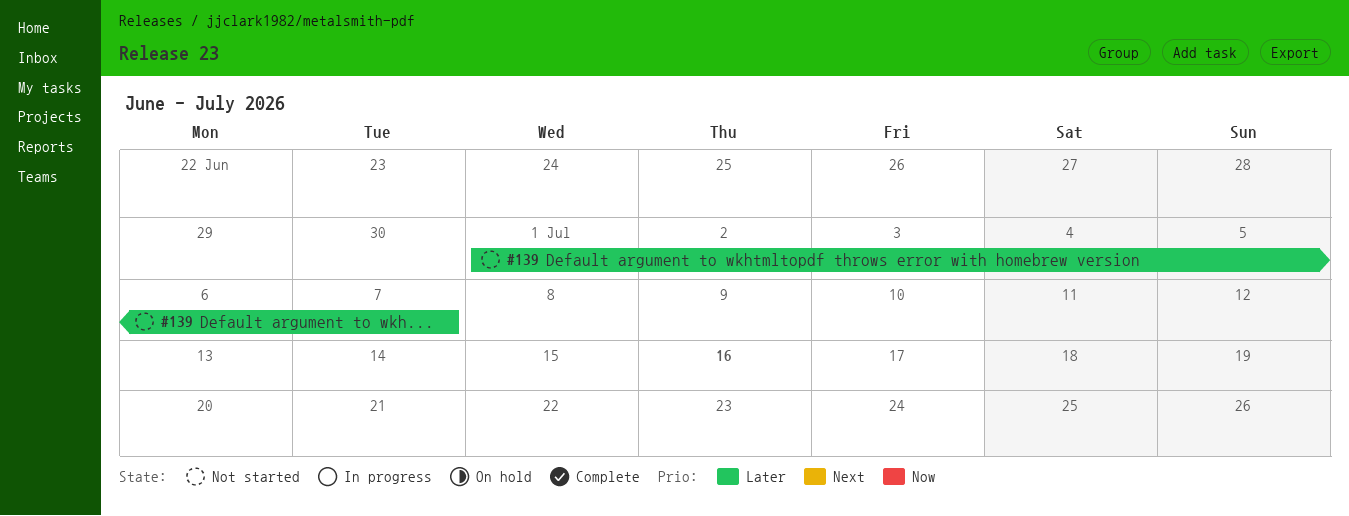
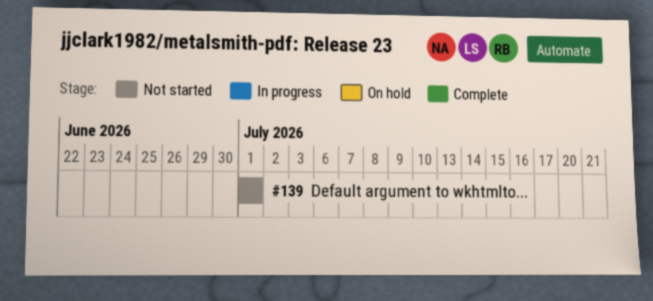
#139, due: Jul 7 -> Jul 1

